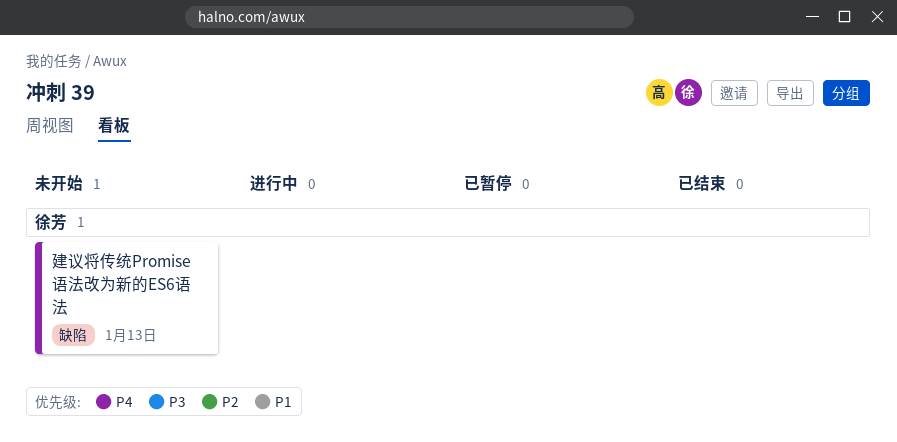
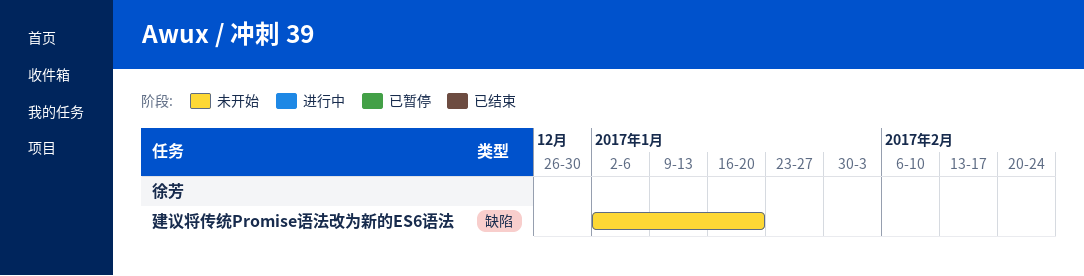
建议将传统Promise语法改为新的ES6语法, due: Jan 13 -> Jan 20

